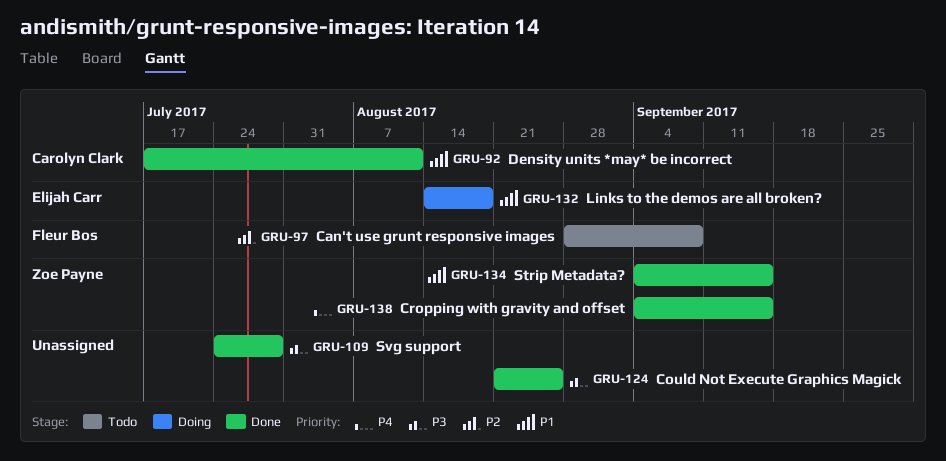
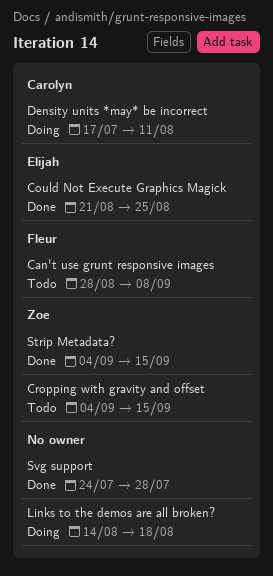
Could Not Execute Graphics Magick, owner: none -> Elijah Carr
Cropping with gravity and offset, status: Done -> Todo
Density units *may* be incorrect, status: Done -> Doing
Links to the demos are all broken?, owner: Elijah Carr -> none

